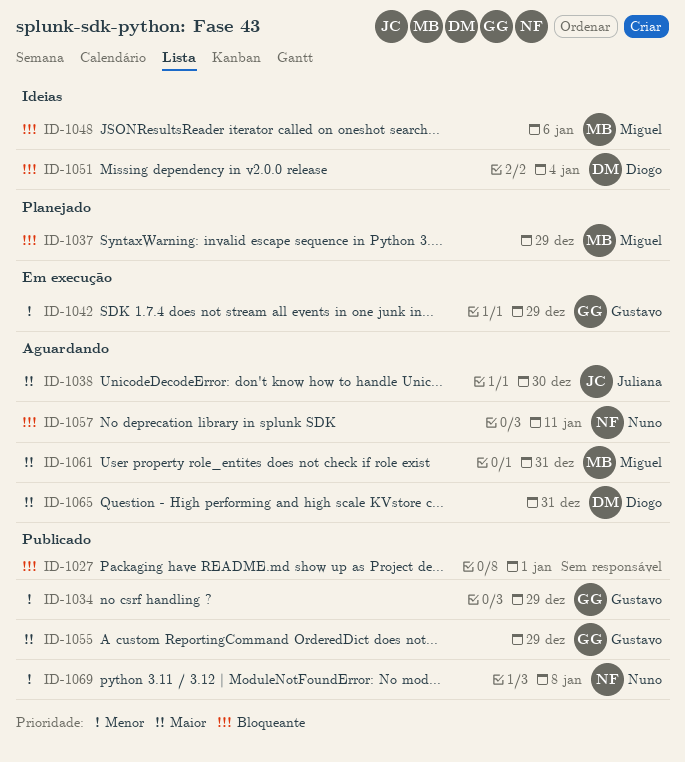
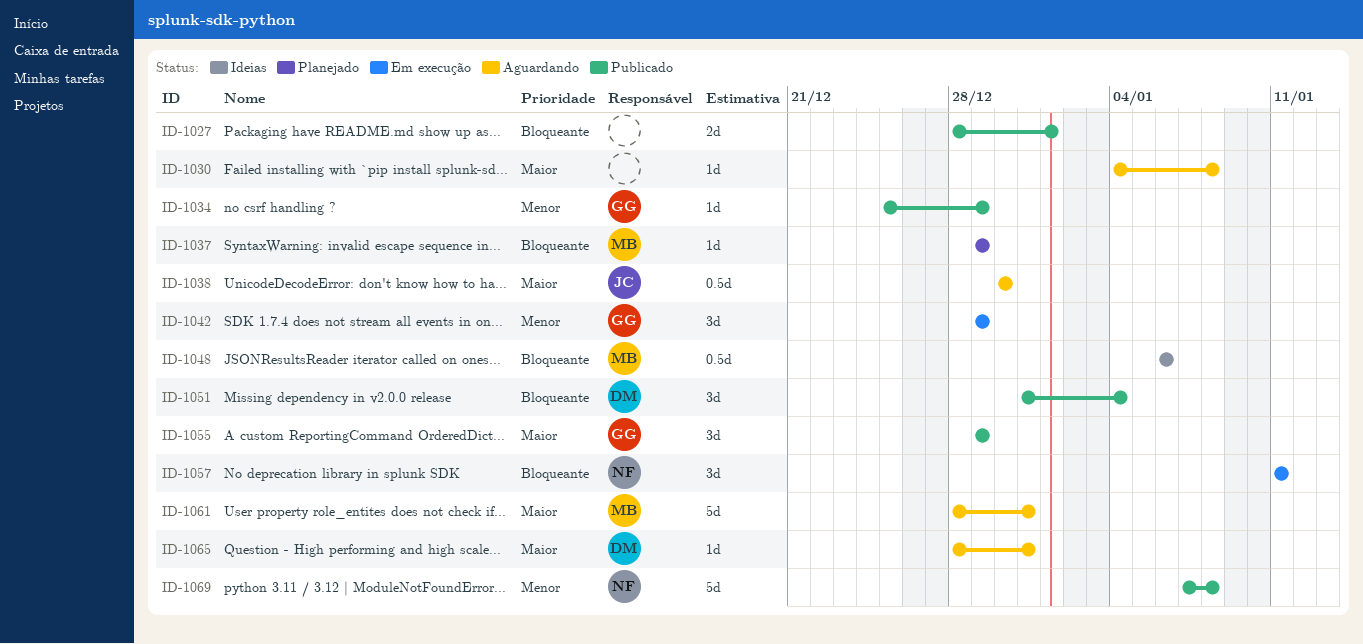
ID-1030: none -> present
ID-1051, status: Ideias -> Publicado
ID-1057, status: Aguardando -> Em execução

